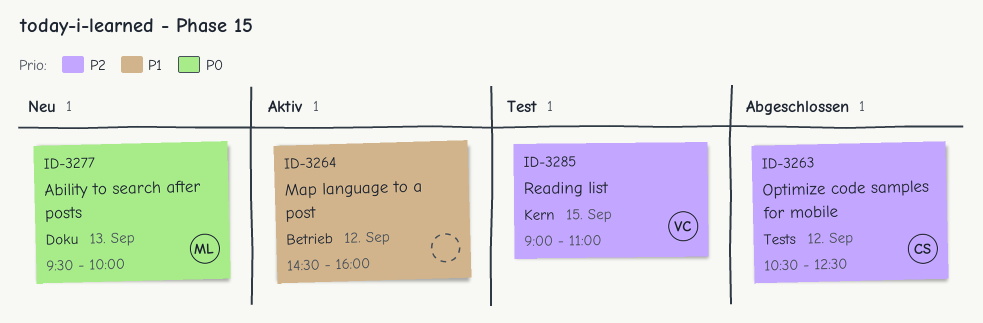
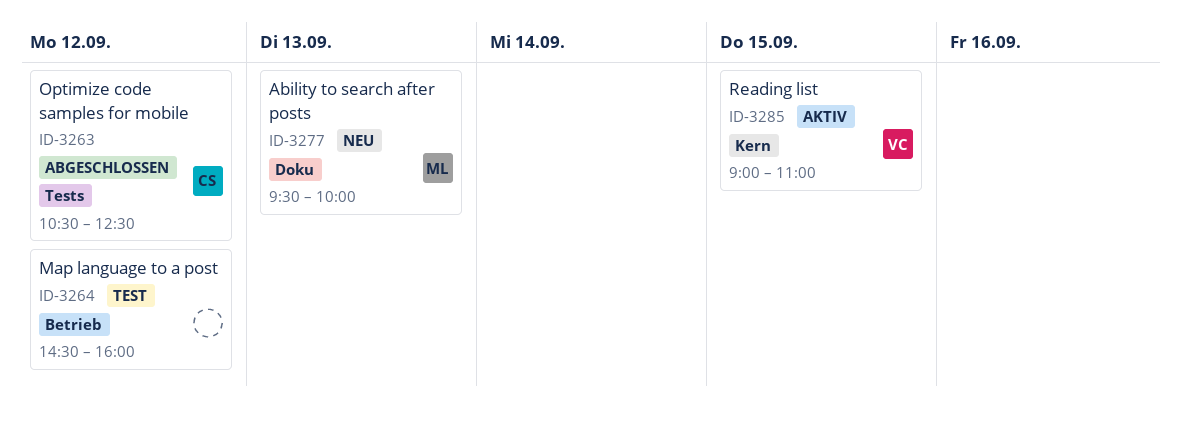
ID-3264, status: Aktiv -> Test
ID-3285, status: Test -> Aktiv

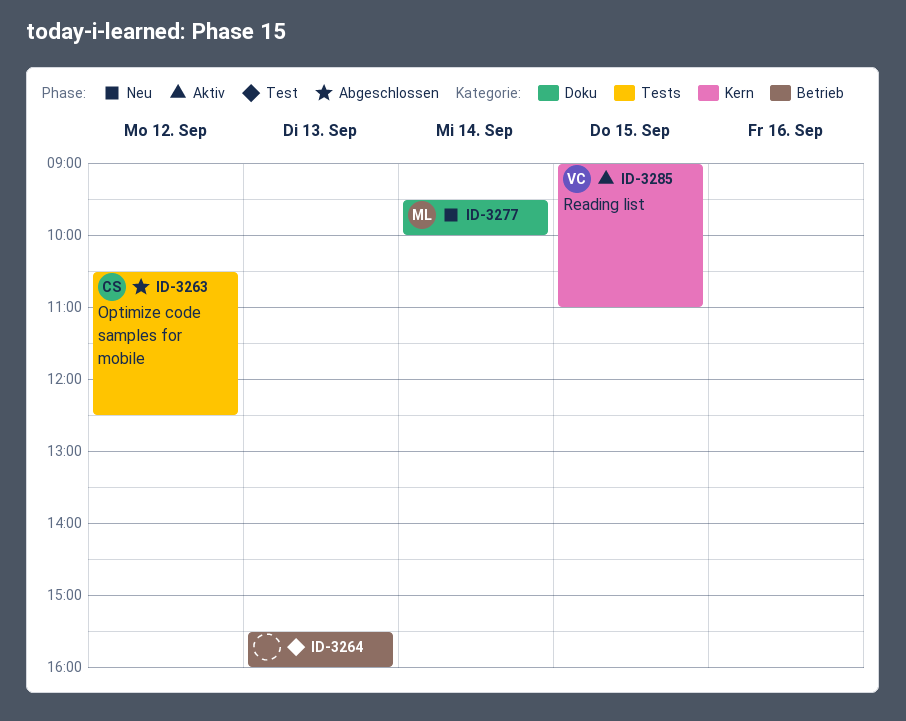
ID-3264, day: Sep 12 -> Sep 13
ID-3264, begins: 14:30 -> 15:30
ID-3277, day: Sep 13 -> Sep 14

